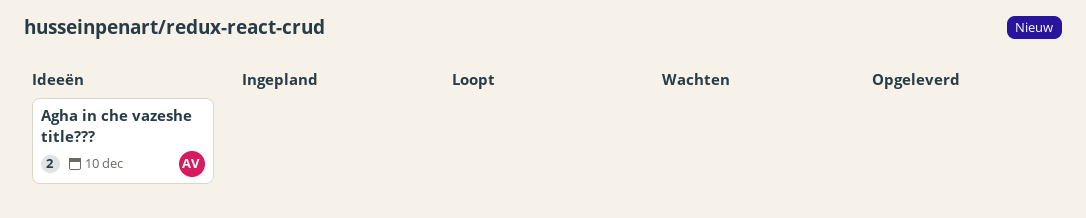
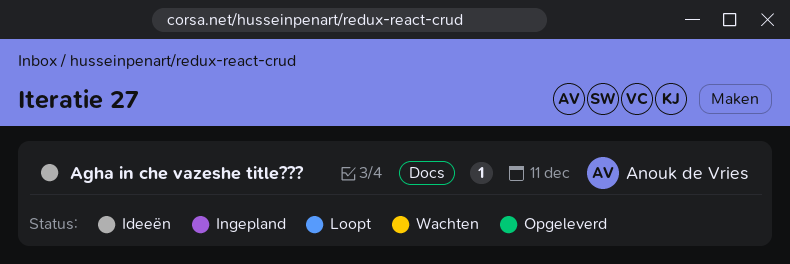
Agha in che vazeshe title???, estimate: 2 -> 1
Agha in che vazeshe title???, due: Dec 10 -> Dec 11

